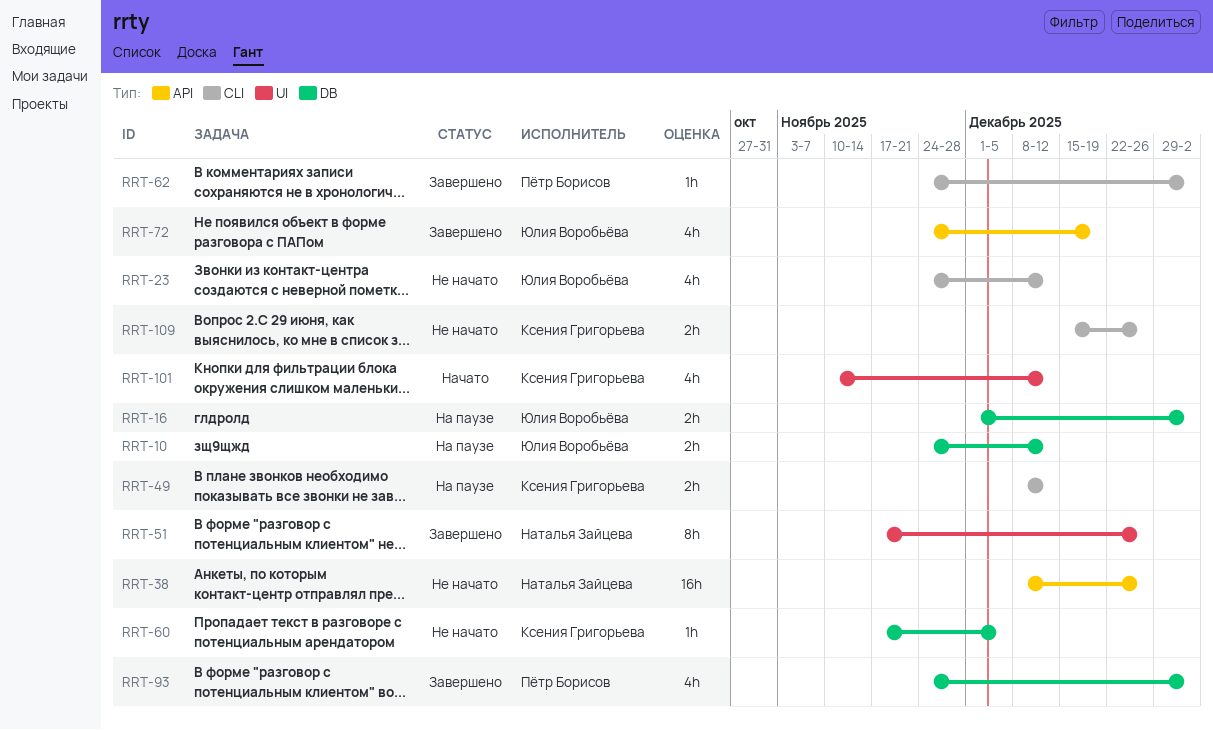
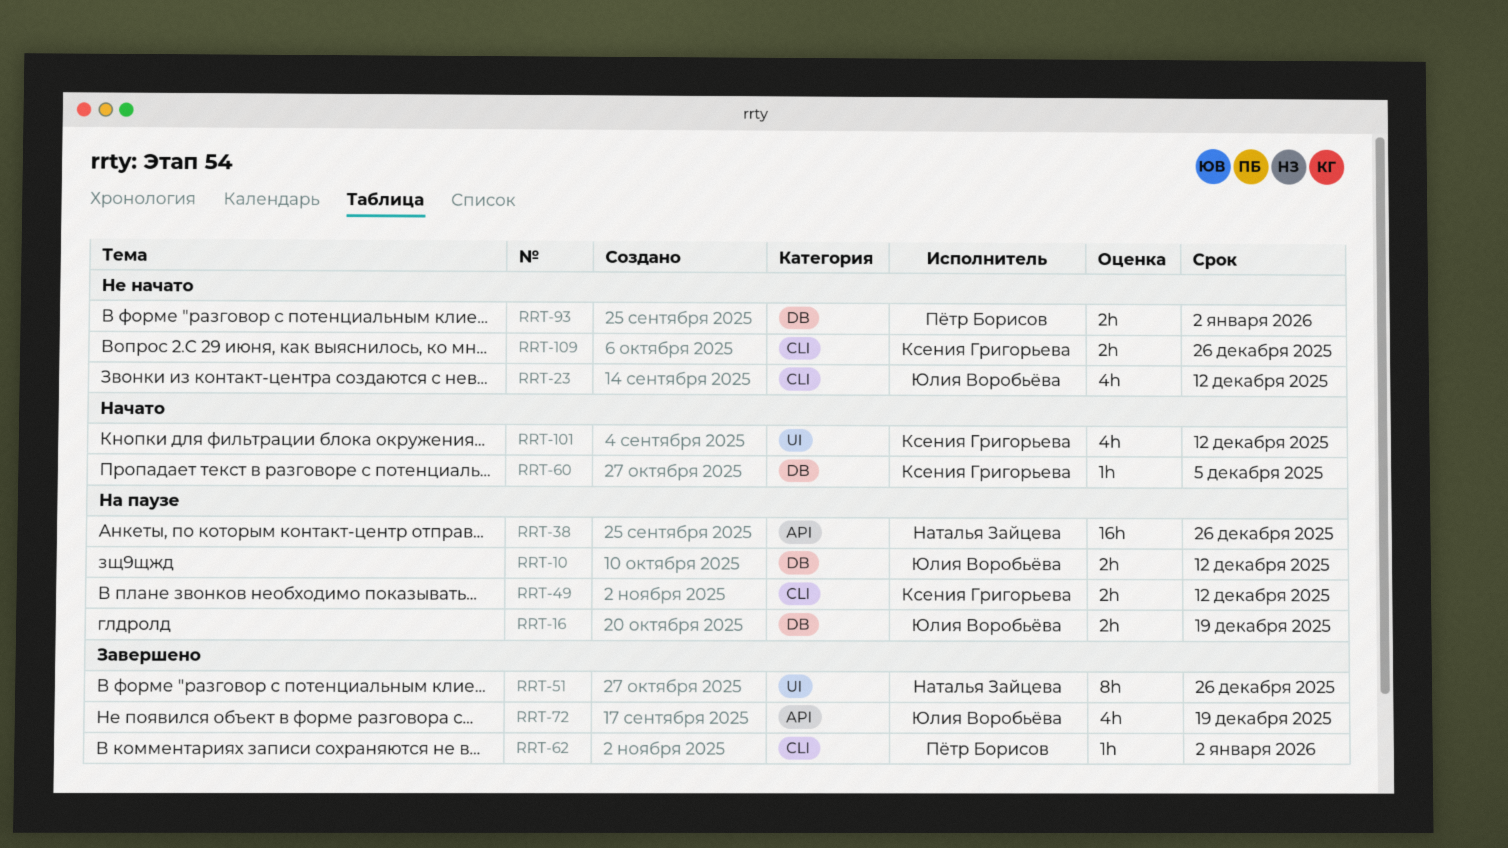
RRT-16, due: Jan 2 -> Dec 19
RRT-38, status: Не начато -> На паузе
RRT-60, status: Не начато -> Начато
RRT-93, status: Завершено -> Не начато
RRT-93, estimate: 4h -> 2h

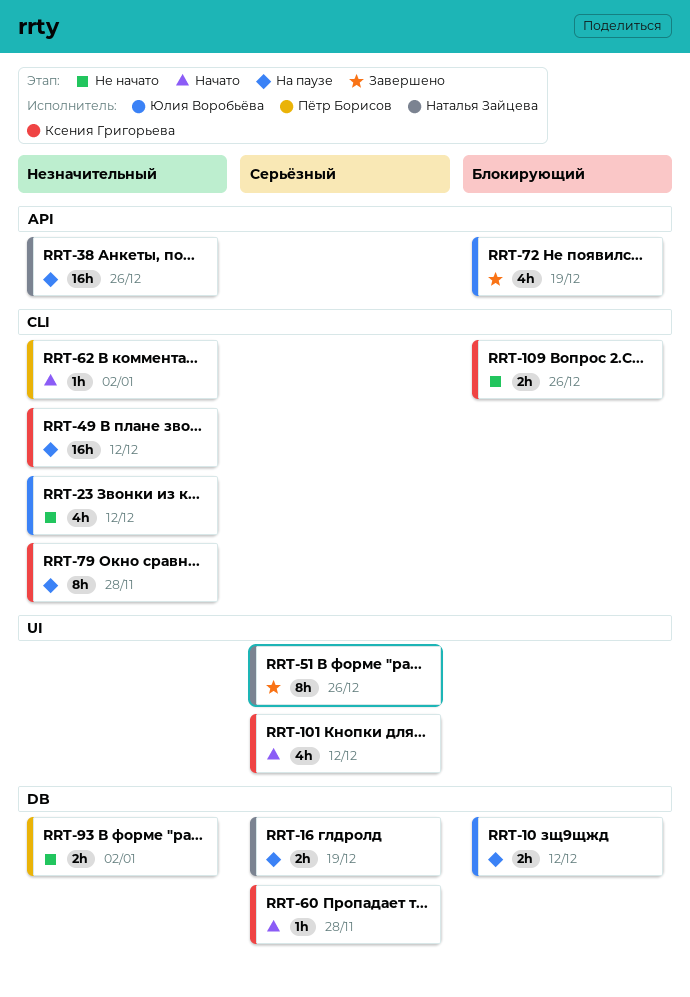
RRT-16, owner: Юлия Воробьёва -> Наталья Зайцева
RRT-49, estimate: 2h -> 16h
RRT-60, due: Dec 5 -> Nov 28
RRT-62, status: Завершено -> Начато
RRT-79: none -> present

